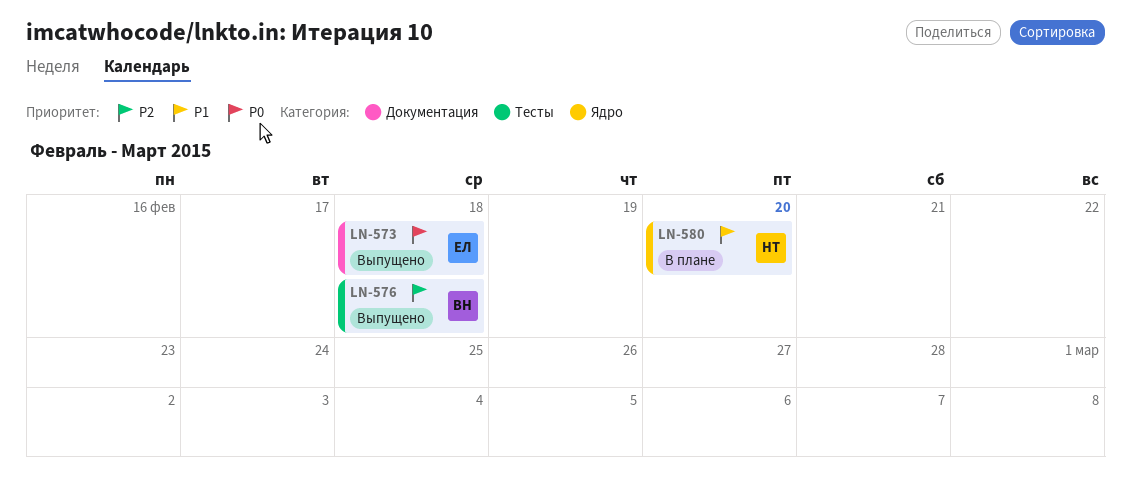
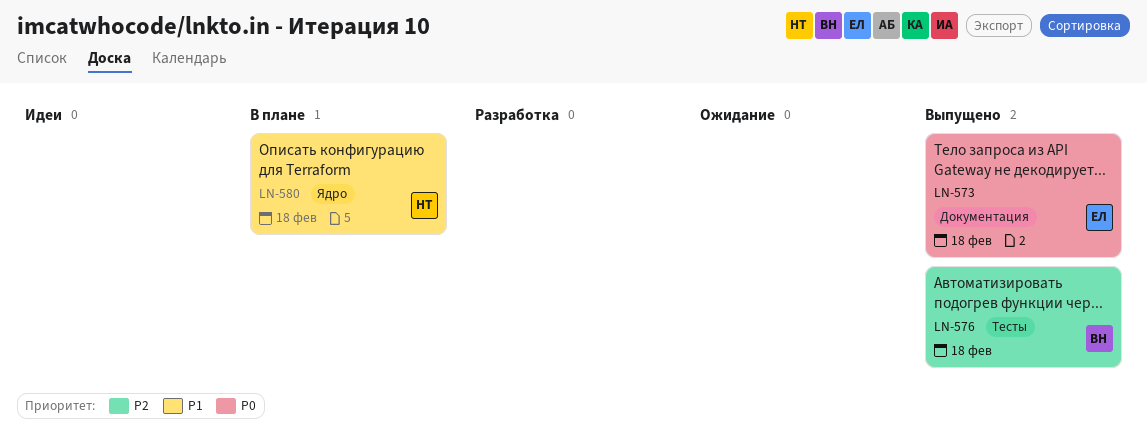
LN-580, due: Feb 20 -> Feb 18

